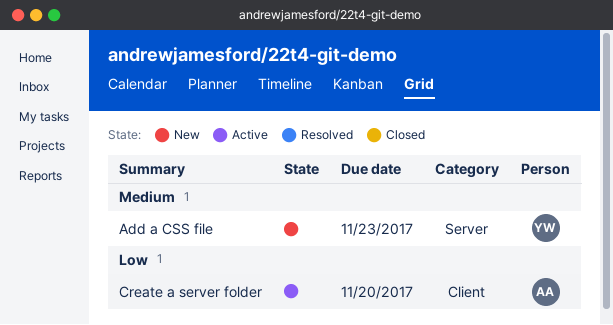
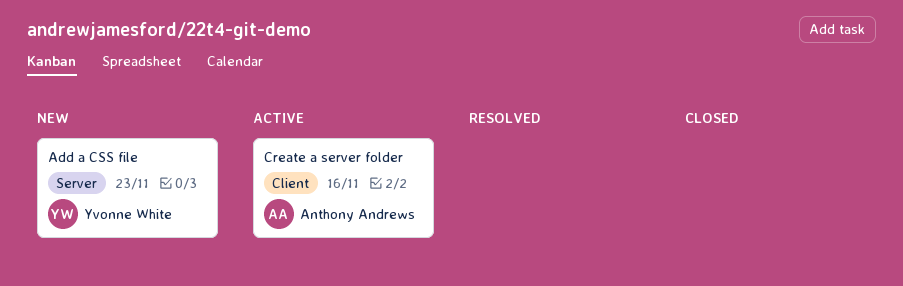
Create a server folder, due: Nov 20 -> Nov 16

